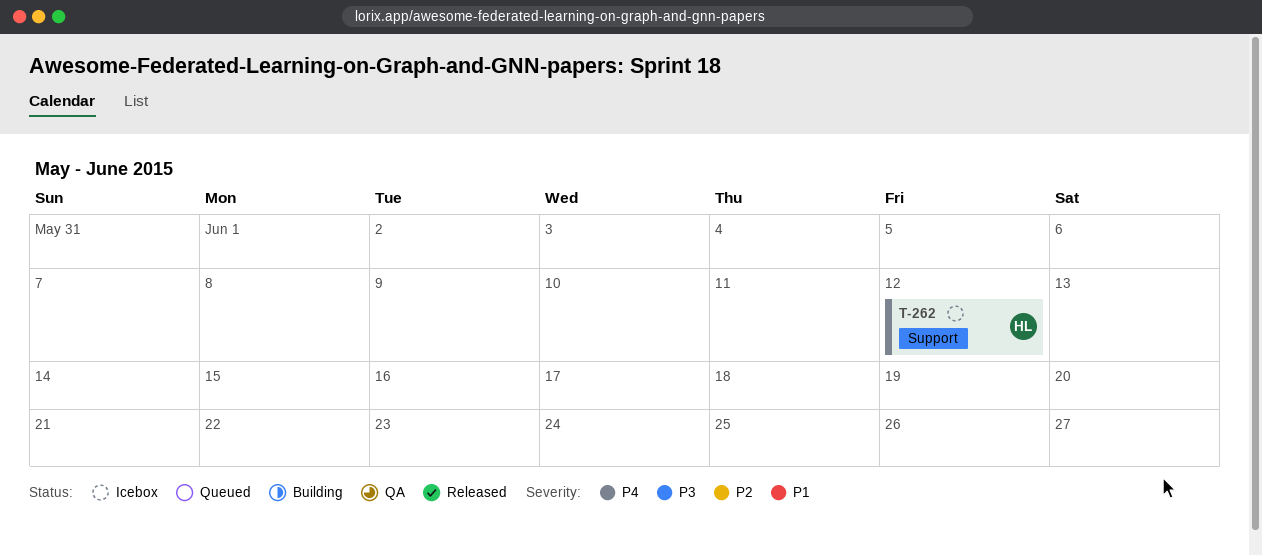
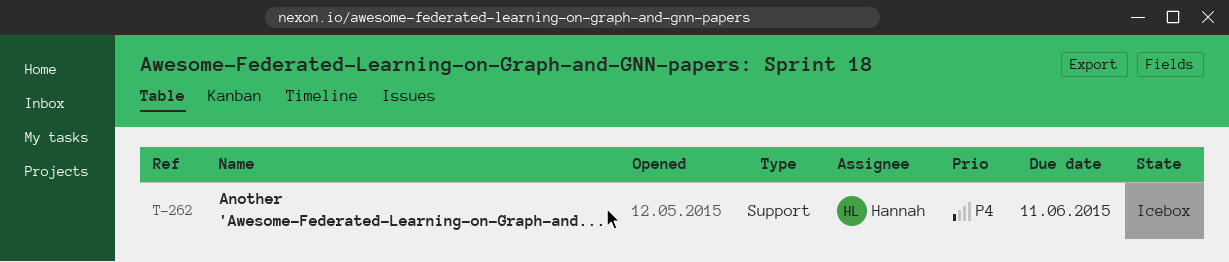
T-262, due: Jun 12 -> Jun 11

